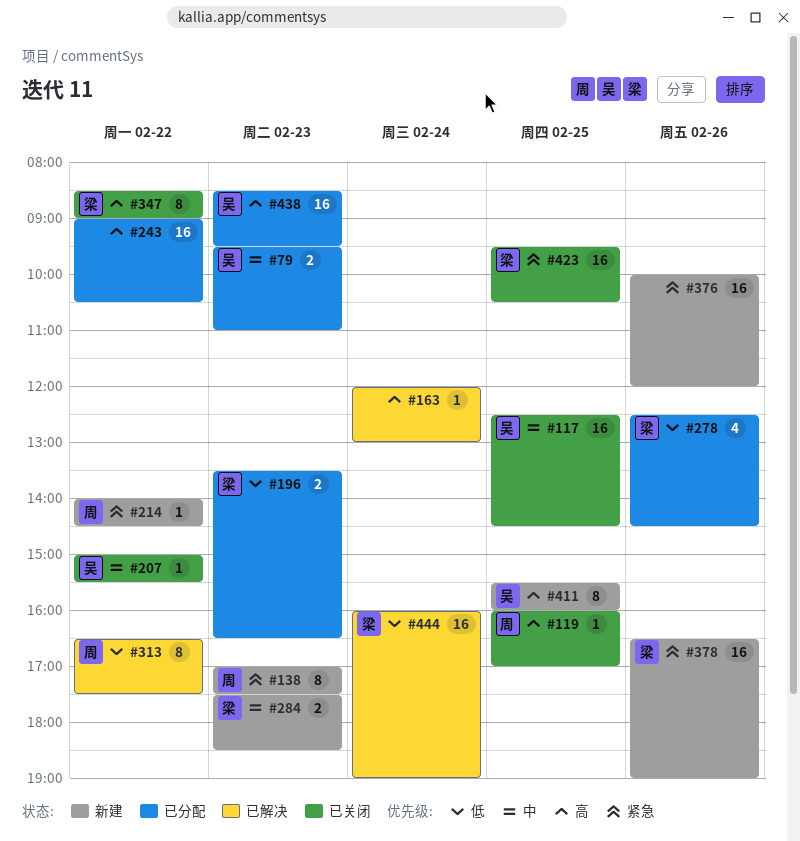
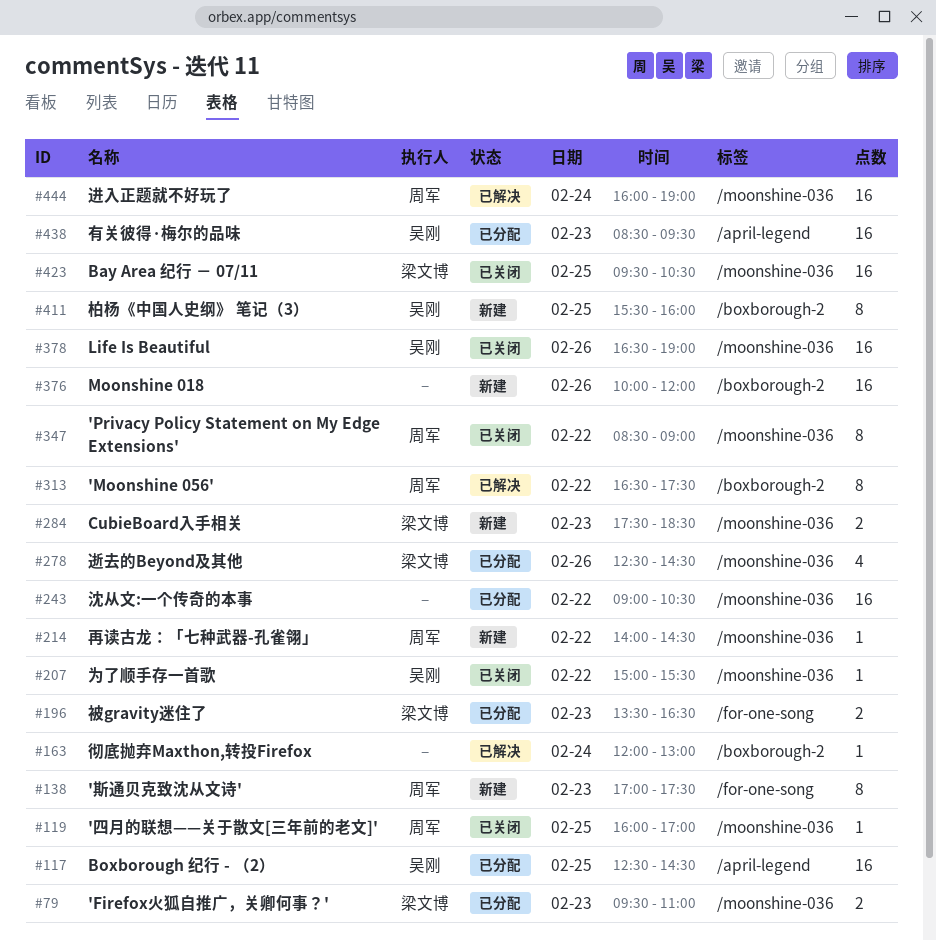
#79, owner: 吴刚 -> 梁文博
#117, status: 已关闭 -> 已分配
#347, owner: 梁文博 -> 周军
#378, status: 新建 -> 已关闭
#378, owner: 梁文博 -> 吴刚
#444, owner: 梁文博 -> 周军

